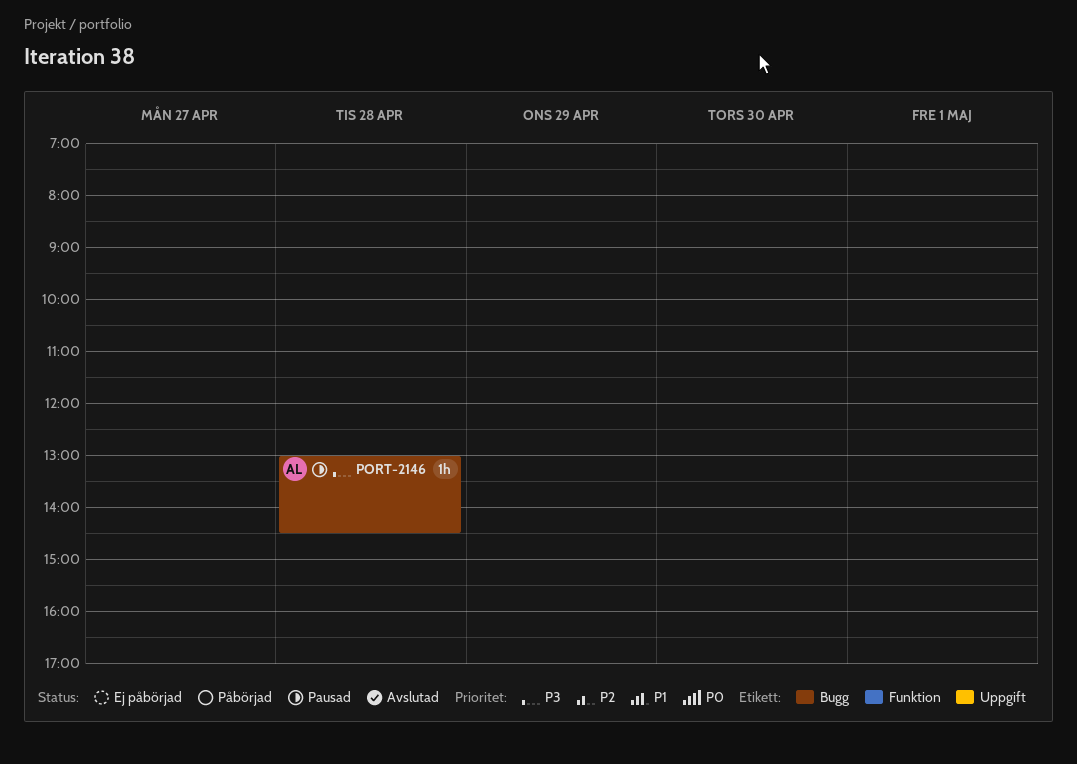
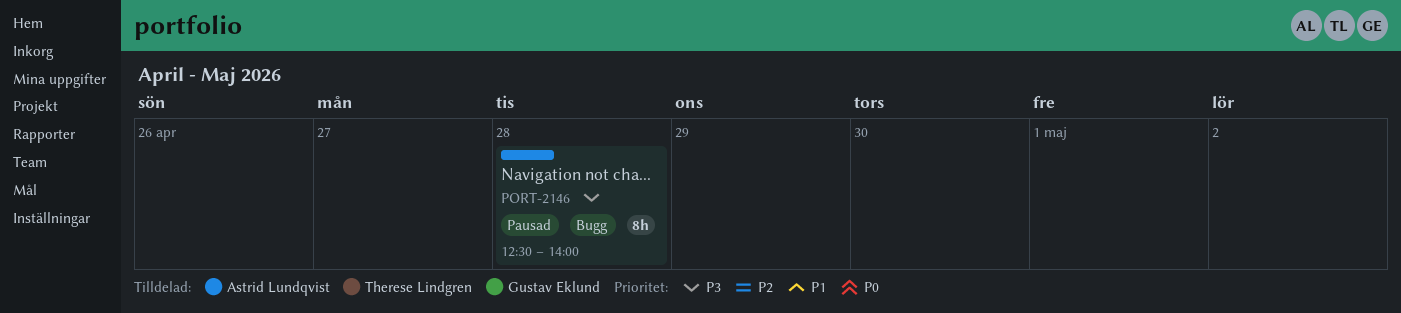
PORT-2146, estimate: 1h -> 8h
PORT-2146, begins: 13:00 -> 12:30
PORT-2146, ends: 14:30 -> 14:00

